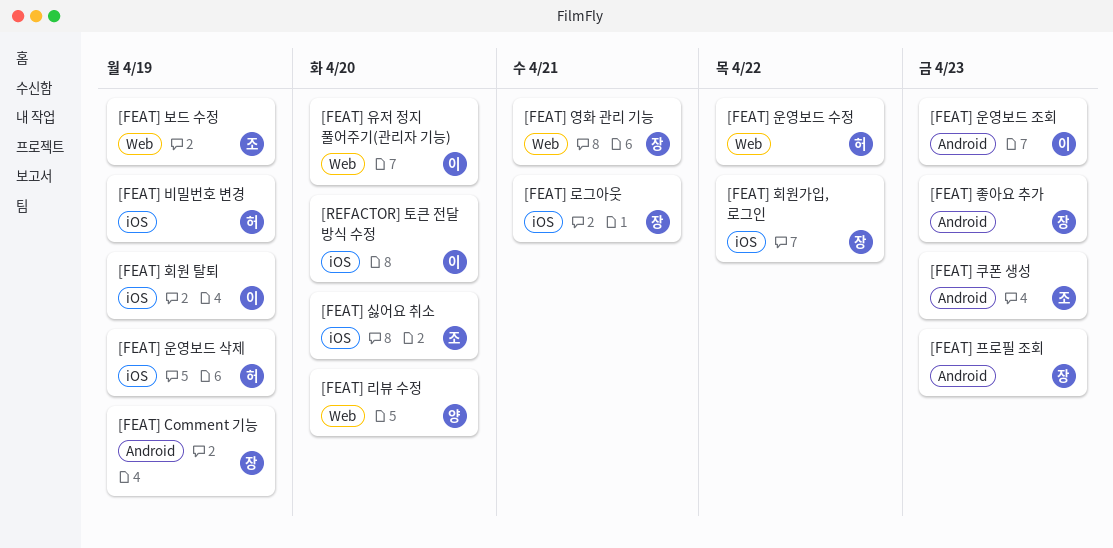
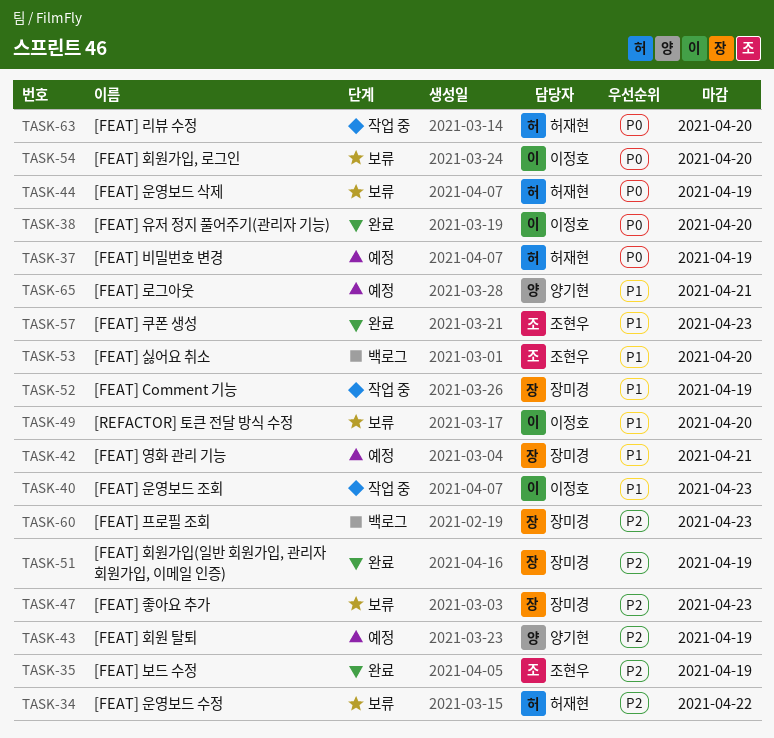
[FEAT] 로그아웃, owner: 장미경 -> 양기현
[FEAT] 리뷰 수정, owner: 양기현 -> 허재현
[FEAT] 회원 탈퇴, owner: 이정호 -> 양기현
[FEAT] 회원가입(일반 회원가입, 관리자 회원가입, 이메일 인증): none -> present
[FEAT] 회원가입, 로그인, owner: 장미경 -> 이정호
[FEAT] 회원가입, 로그인, due: Apr 22 -> Apr 20

